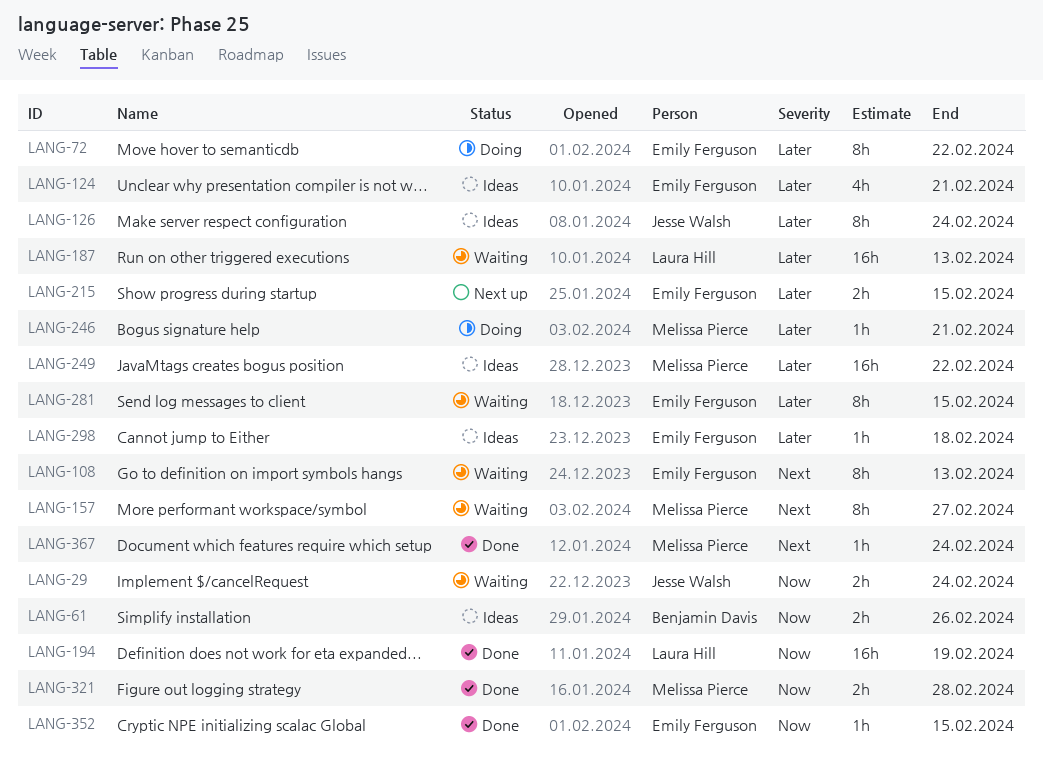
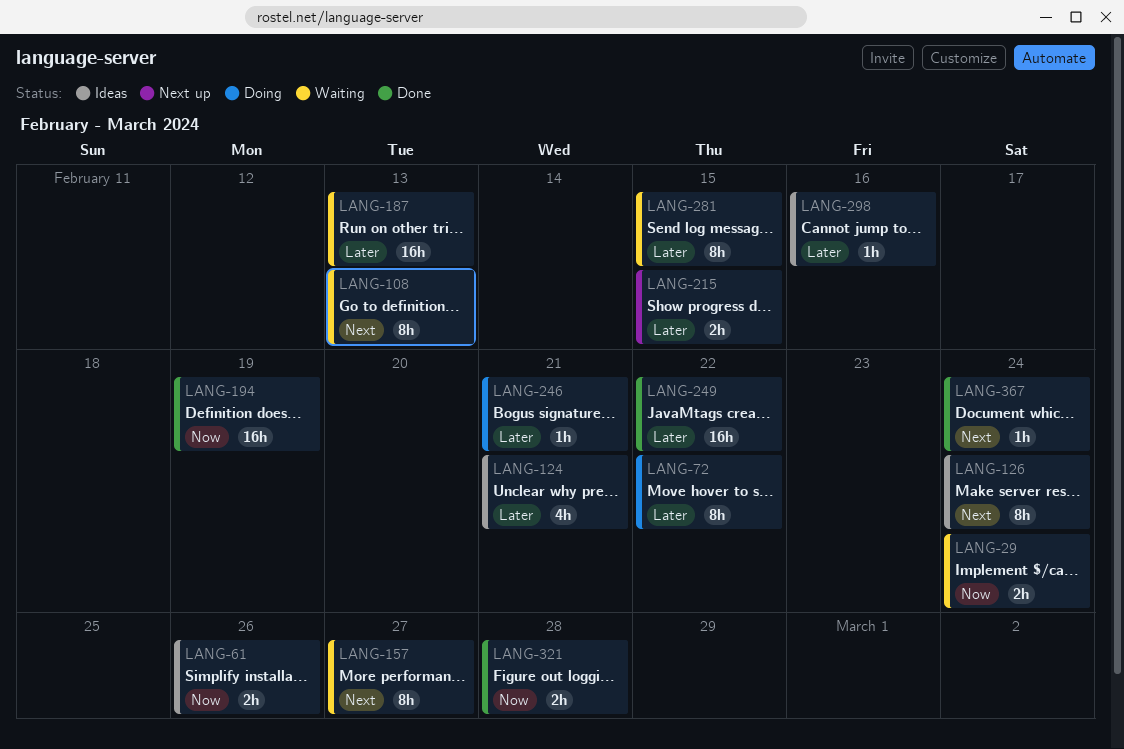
LANG-126, priority: Later -> Next
LANG-249, status: Ideas -> Done
LANG-298, due: Feb 18 -> Feb 16
LANG-352: present -> none

